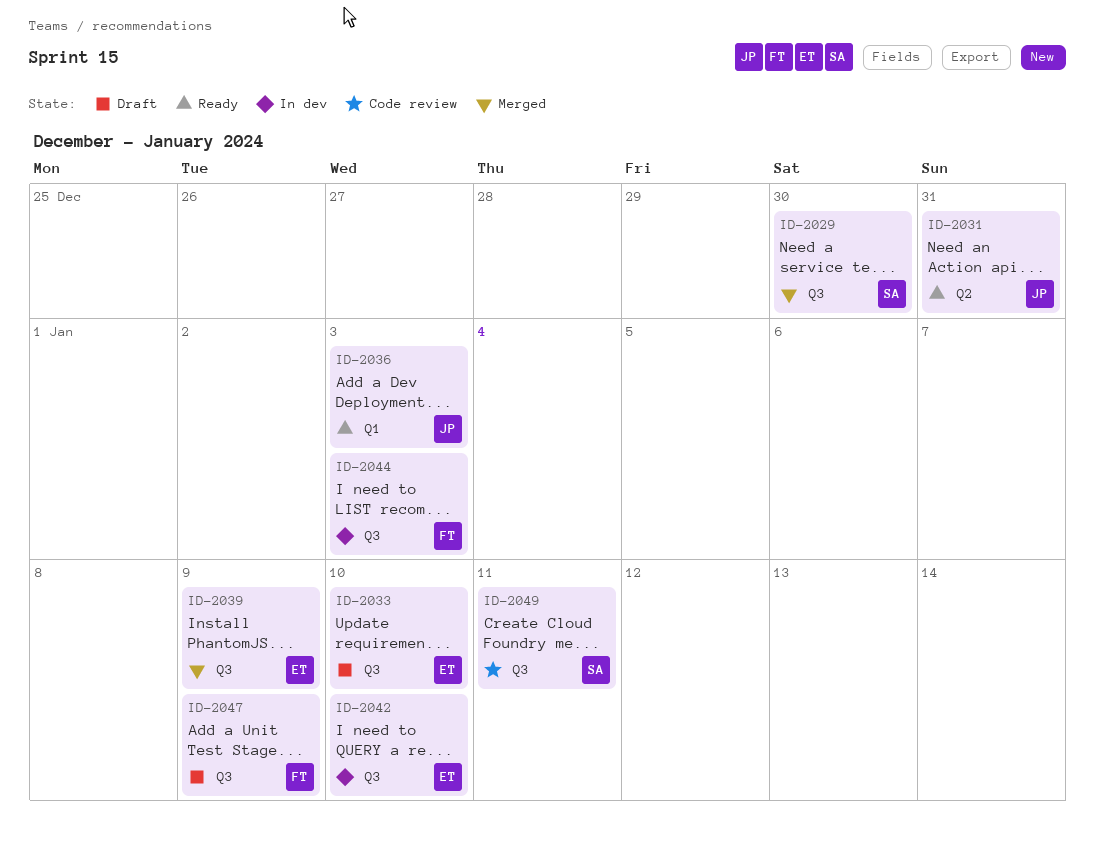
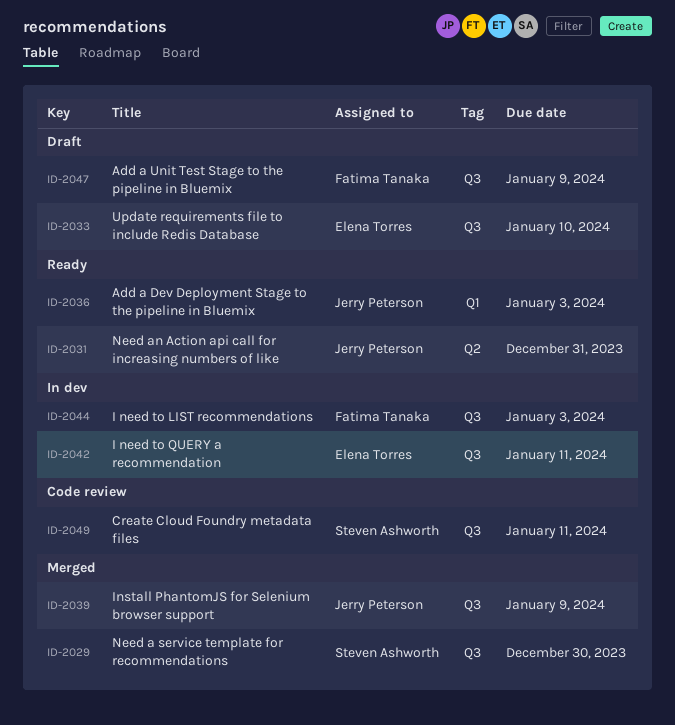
ID-2039, owner: Elena Torres -> Jerry Peterson
ID-2042, due: Jan 10 -> Jan 11

